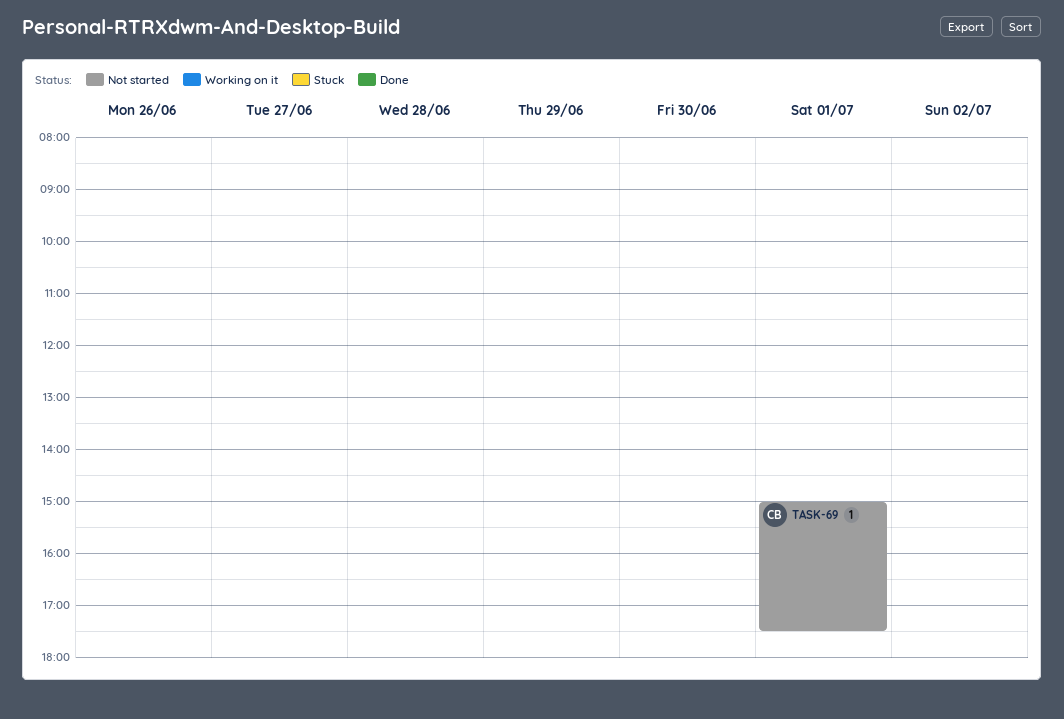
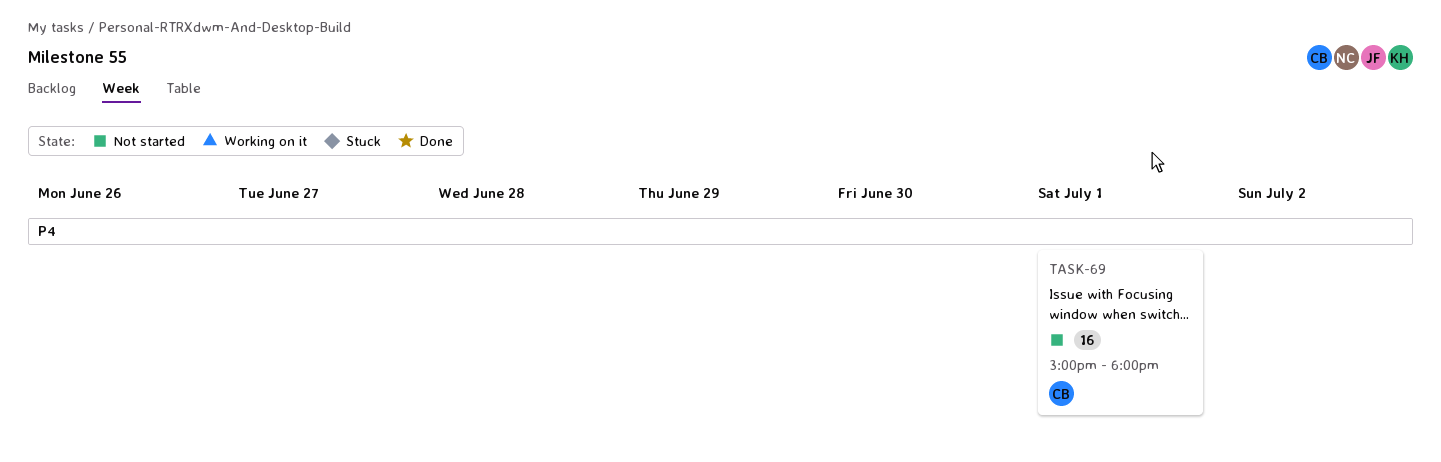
TASK-69, estimate: 1 -> 16
TASK-69, ends: 17:30 -> 18:00

